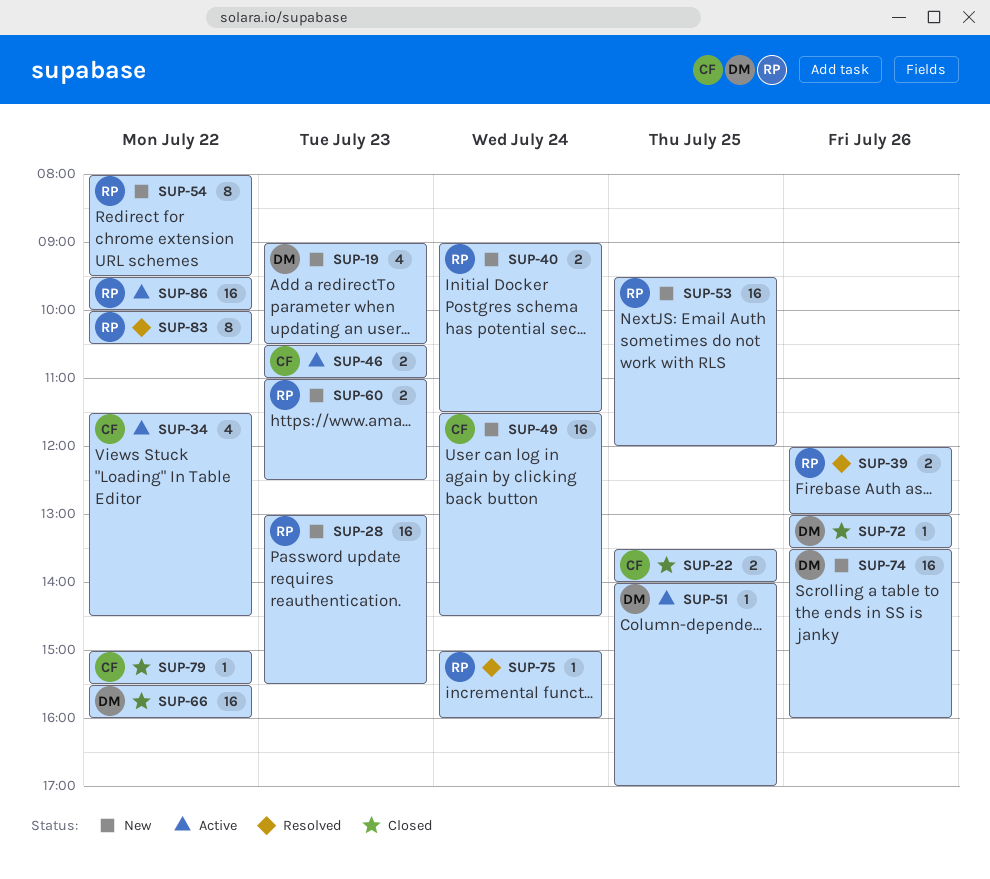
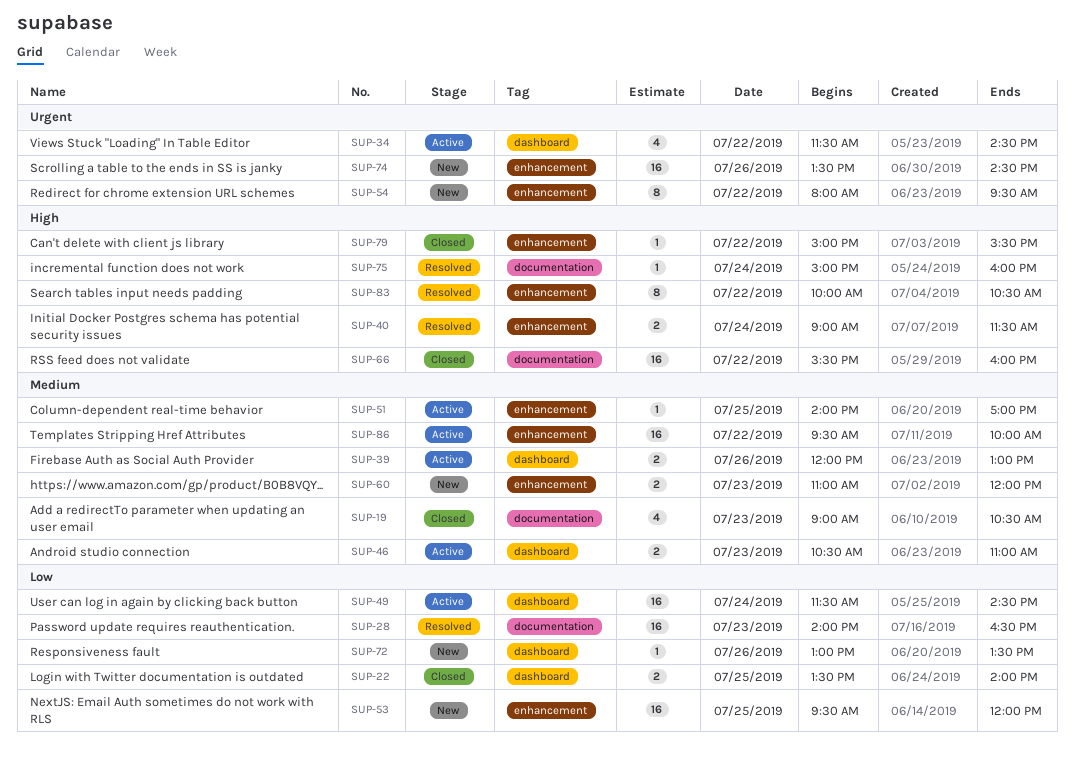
SUP-19, status: New -> Closed
SUP-28, status: New -> Resolved
SUP-28, begins: 13:00 -> 14:00
SUP-28, ends: 15:30 -> 16:30
SUP-39, status: Resolved -> Active
SUP-40, status: New -> Resolved
SUP-49, status: New -> Active
SUP-60, ends: 12:30 -> 12:00
SUP-72, status: Closed -> New
SUP-74, ends: 16:00 -> 14:30

